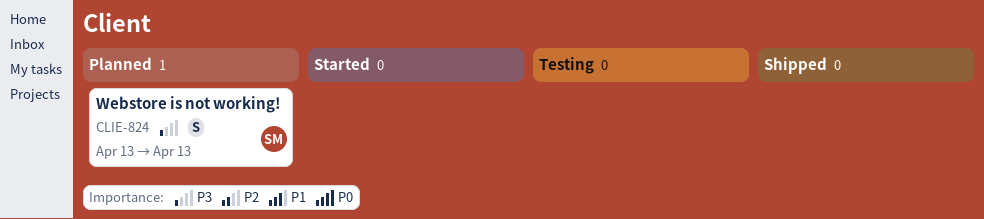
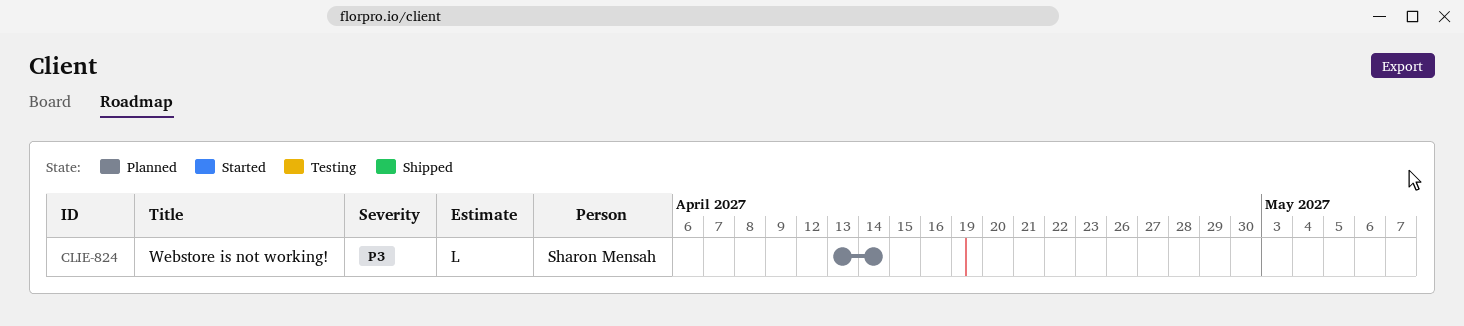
CLIE-824, estimate: S -> L
CLIE-824, due: Apr 13 -> Apr 14

